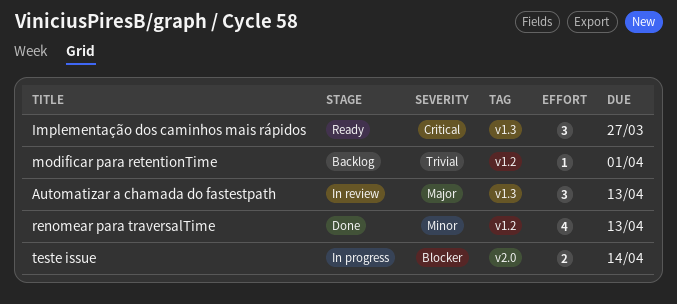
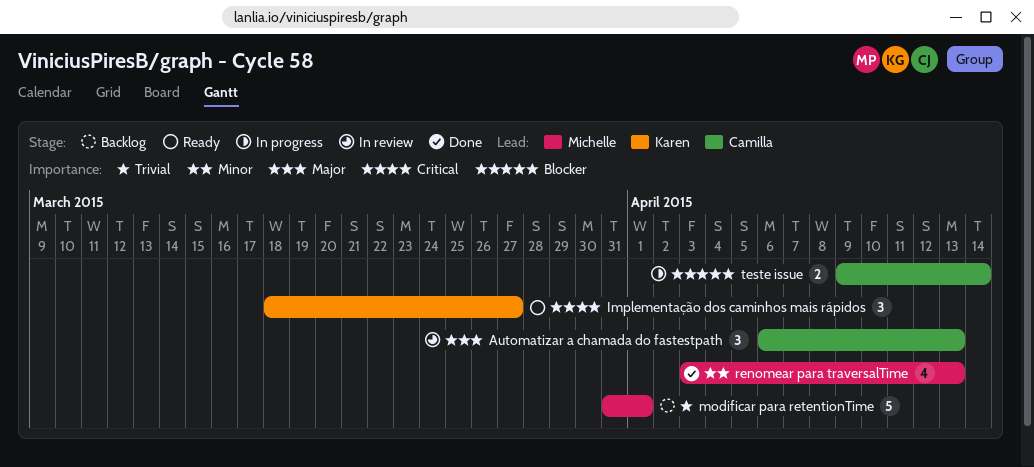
modificar para retentionTime, estimate: 1 -> 5

